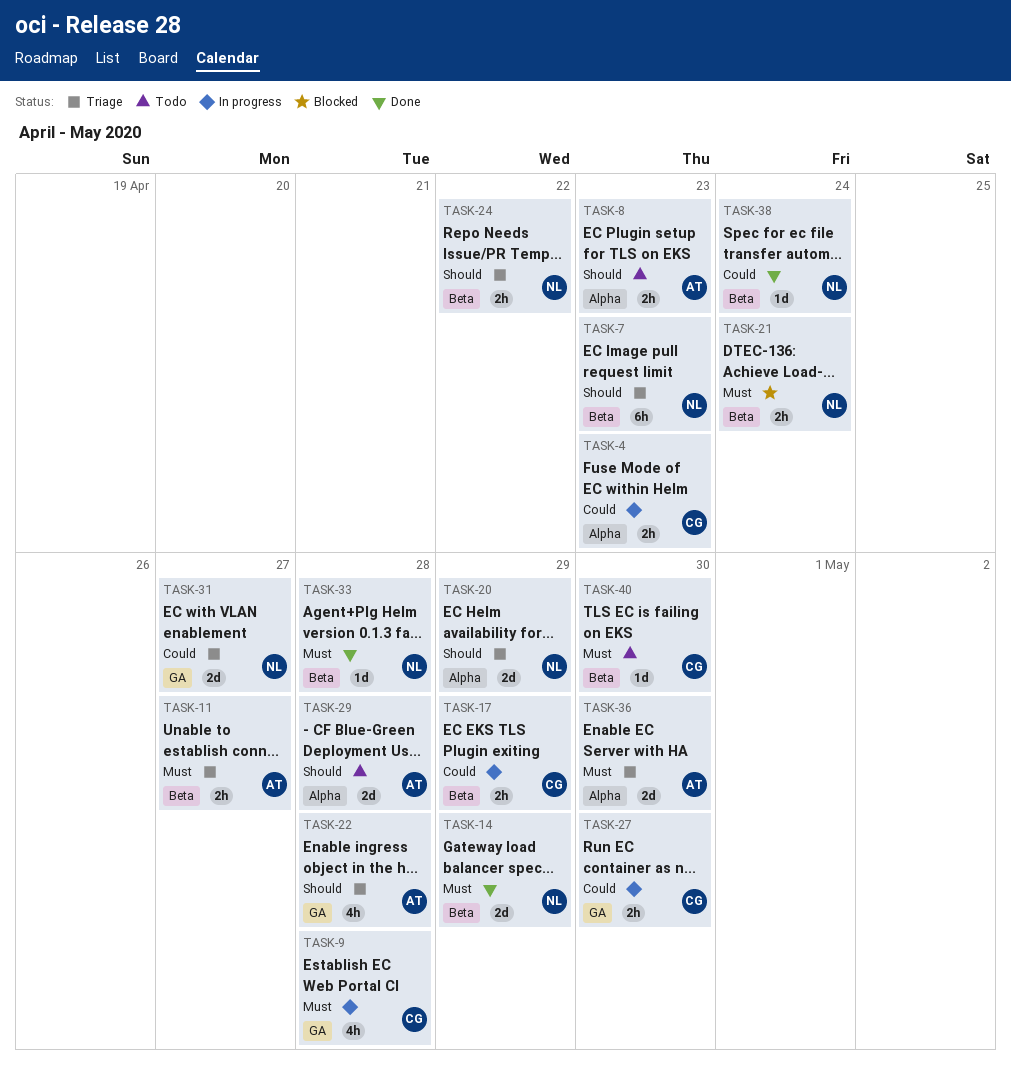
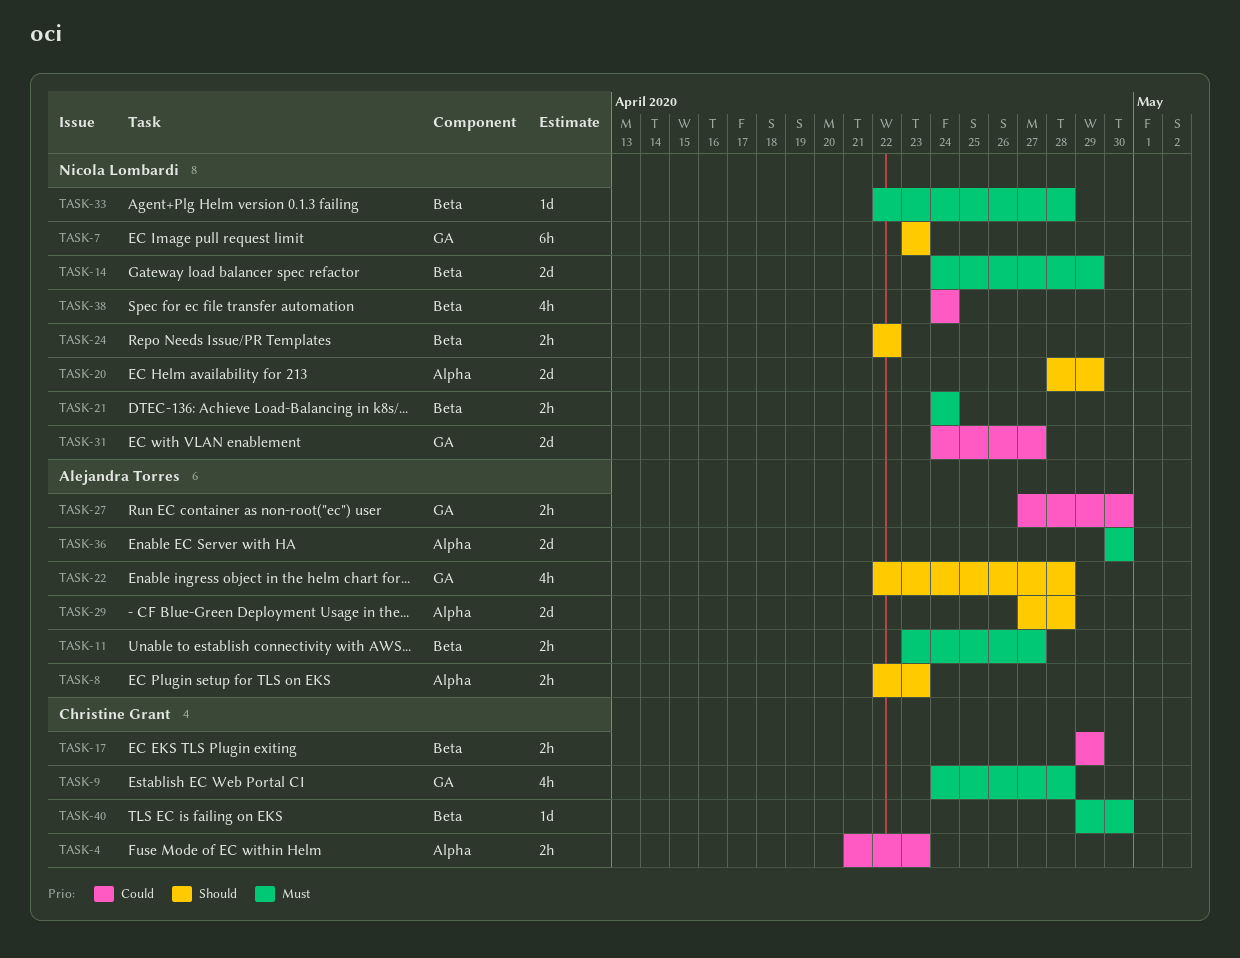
TASK-7, label: Beta -> GA
TASK-27, owner: Christine Grant -> Alejandra Torres
TASK-38, estimate: 1d -> 4h

